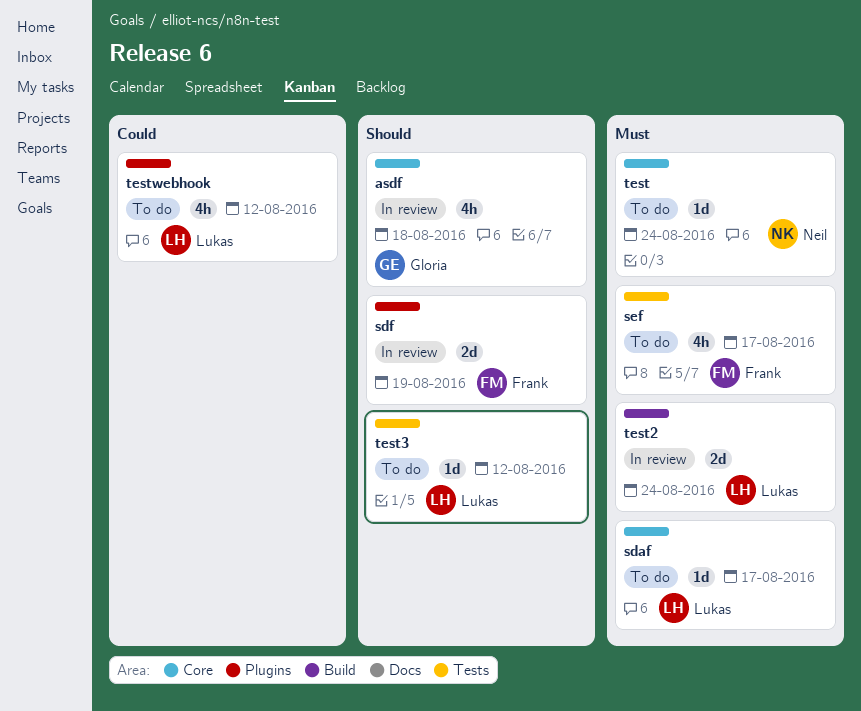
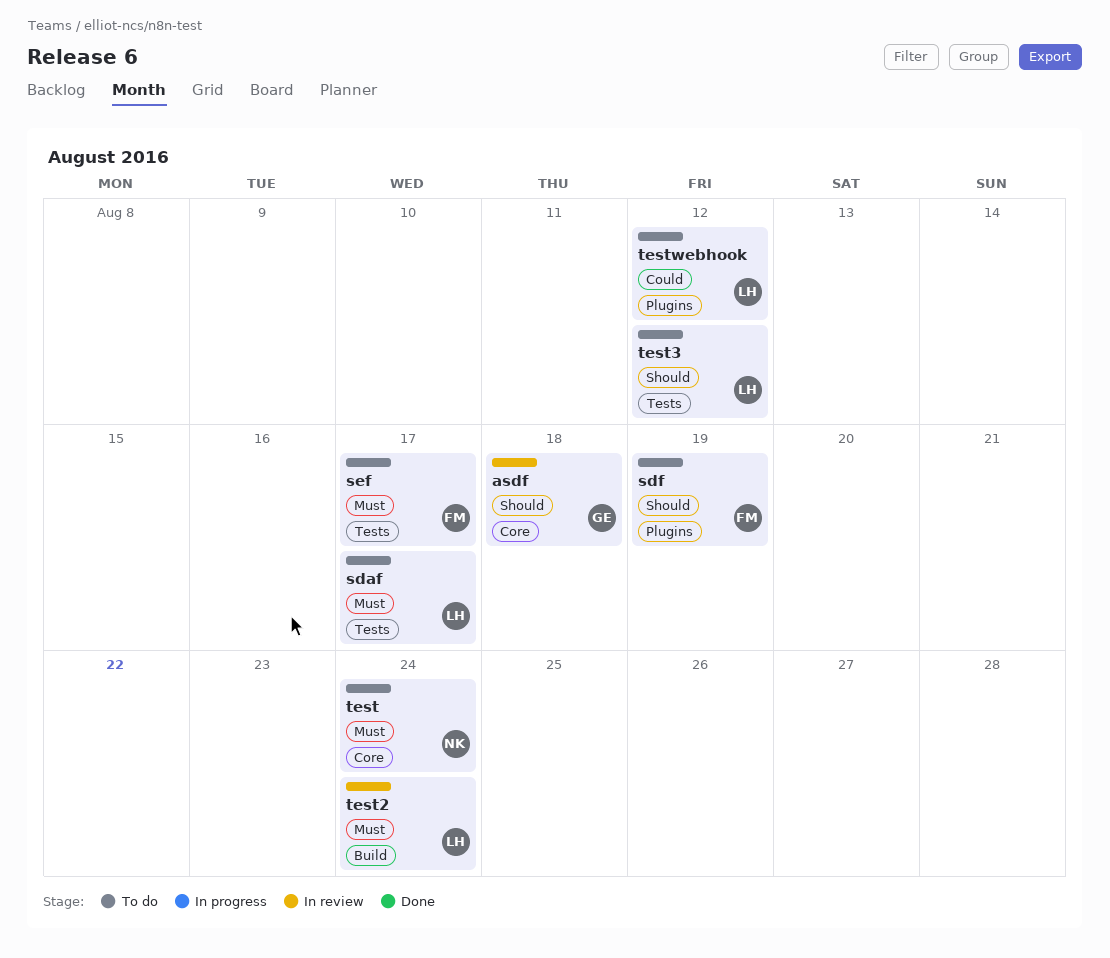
sdaf, label: Core -> Tests
sdf, status: In review -> To do

